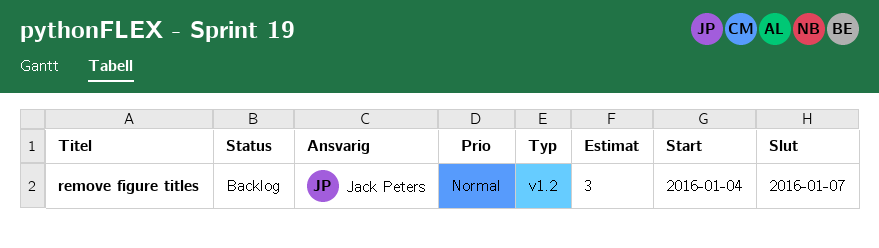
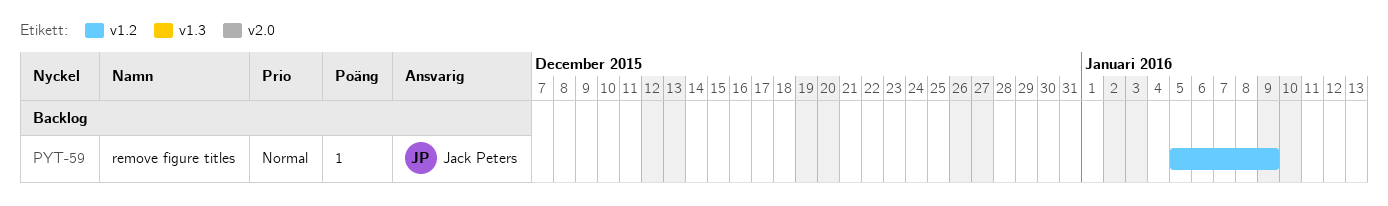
remove figure titles, estimate: 3 -> 1
remove figure titles, start: Jan 4 -> Jan 5
remove figure titles, due: Jan 7 -> Jan 9

